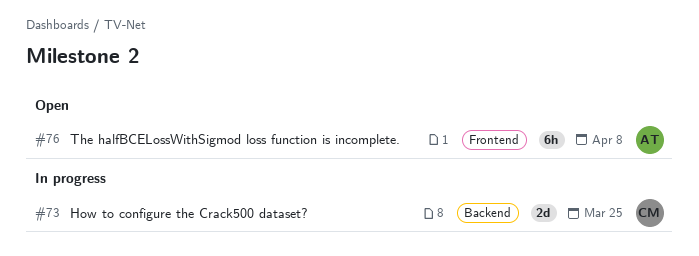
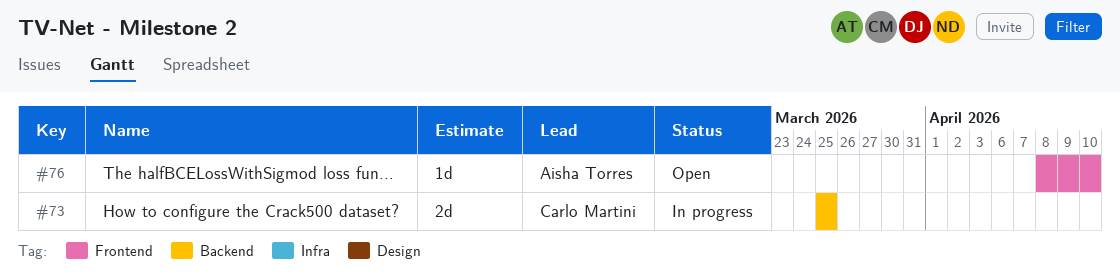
#76, estimate: 6h -> 1d
#76, due: Apr 8 -> Apr 10

